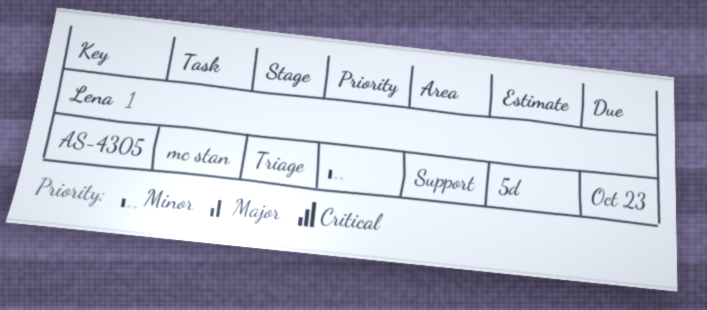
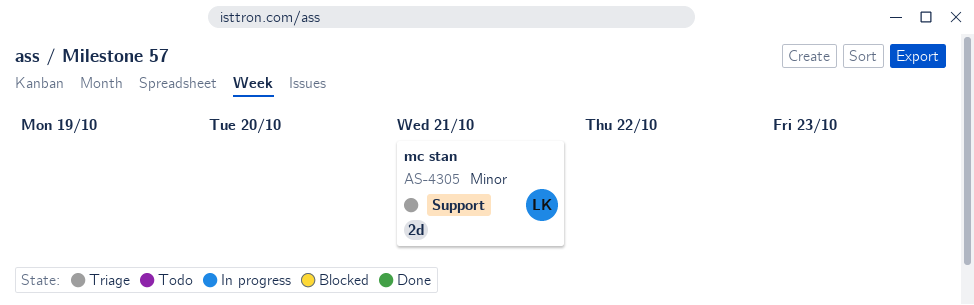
AS-4305, estimate: 5d -> 2d
AS-4305, due: Oct 23 -> Oct 21

